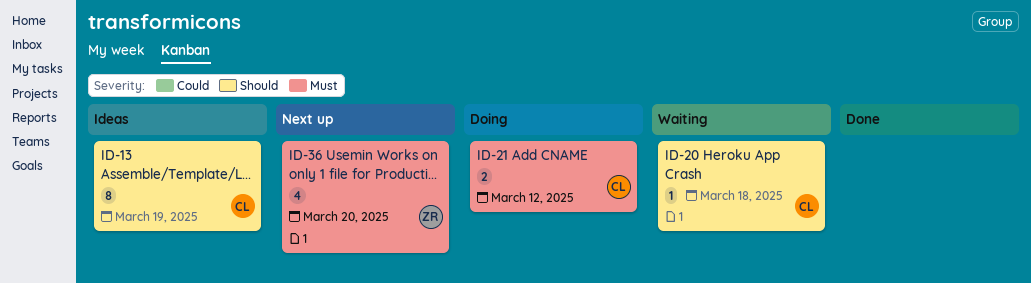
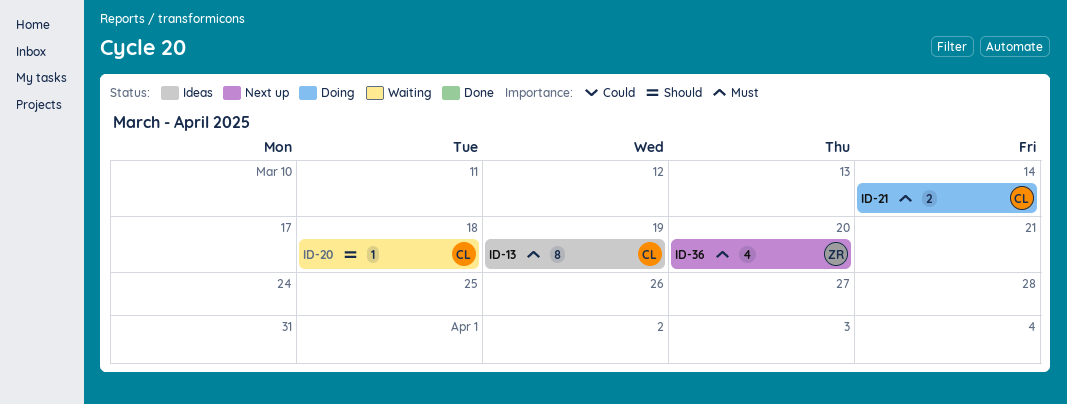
ID-13, priority: Should -> Must
ID-21, due: Mar 12 -> Mar 14

